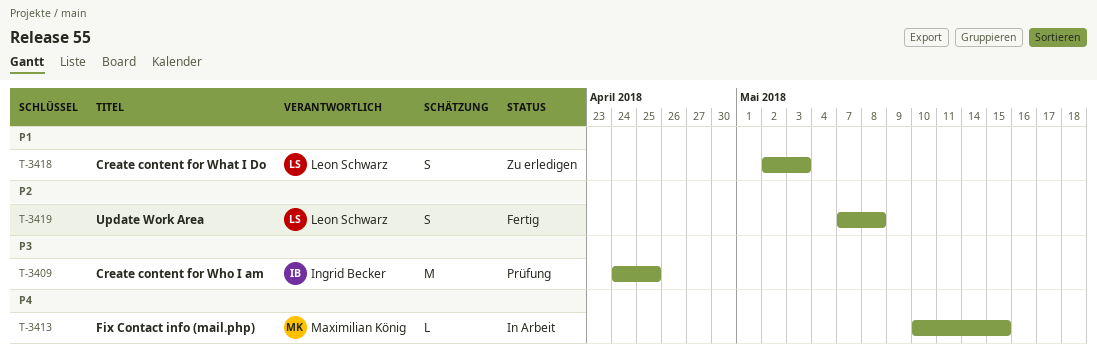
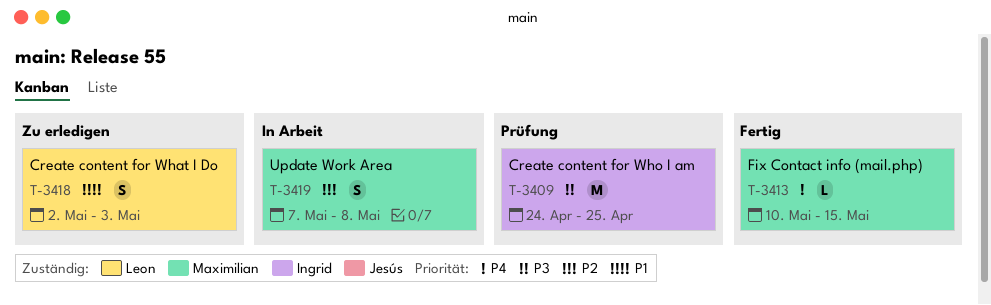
T-3413, status: In Arbeit -> Fertig
T-3419, status: Fertig -> In Arbeit
T-3419, owner: Leon Schwarz -> Maximilian König

